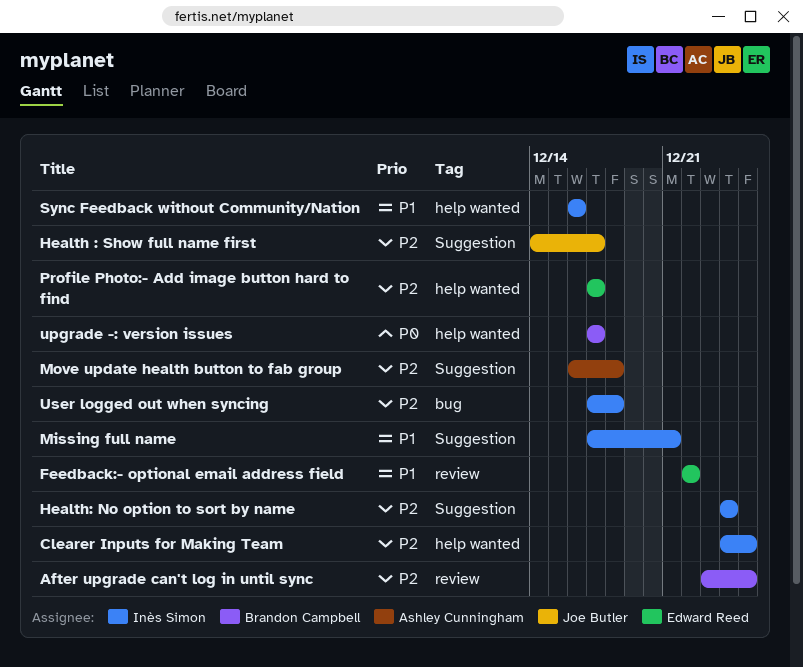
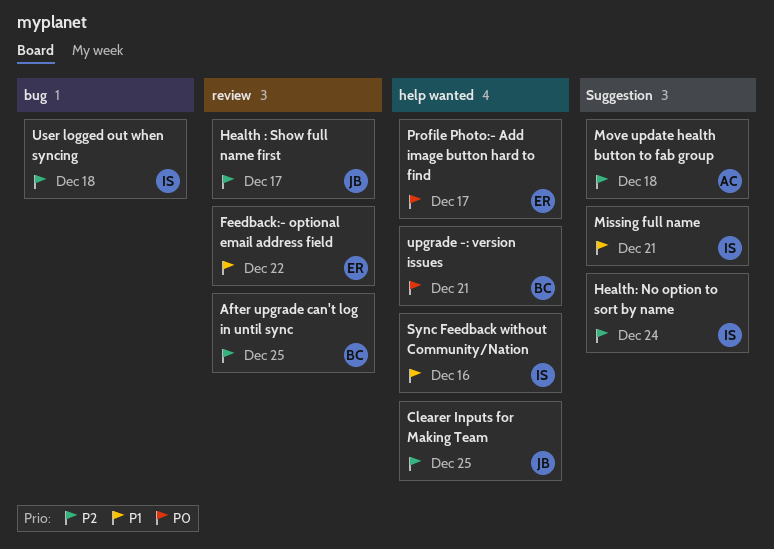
Clearer Inputs for Making Team, owner: Inès Simon -> Joe Butler
Health : Show full name first, label: Suggestion -> review
Profile Photo:- Add image button hard to find, priority: P2 -> P0
upgrade -: version issues, due: Dec 17 -> Dec 21

